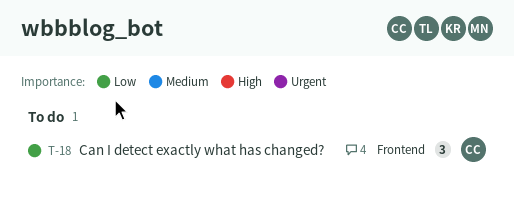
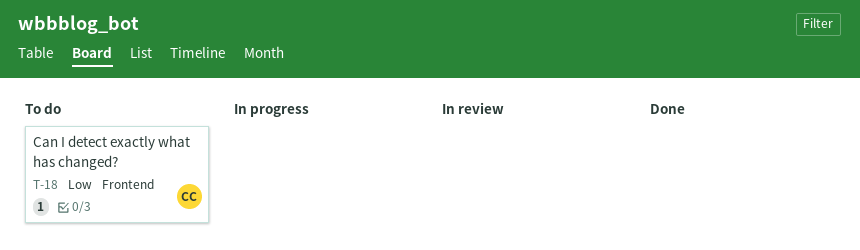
T-18, estimate: 3 -> 1

